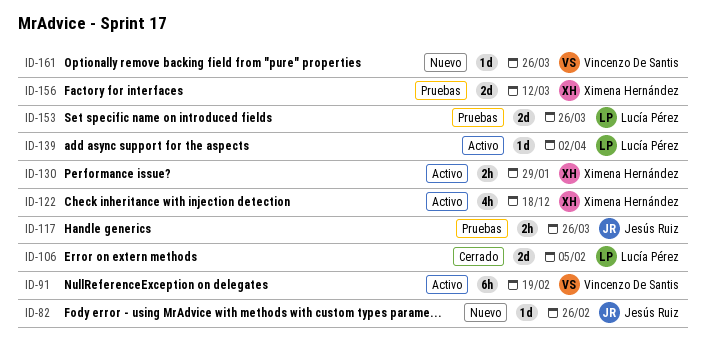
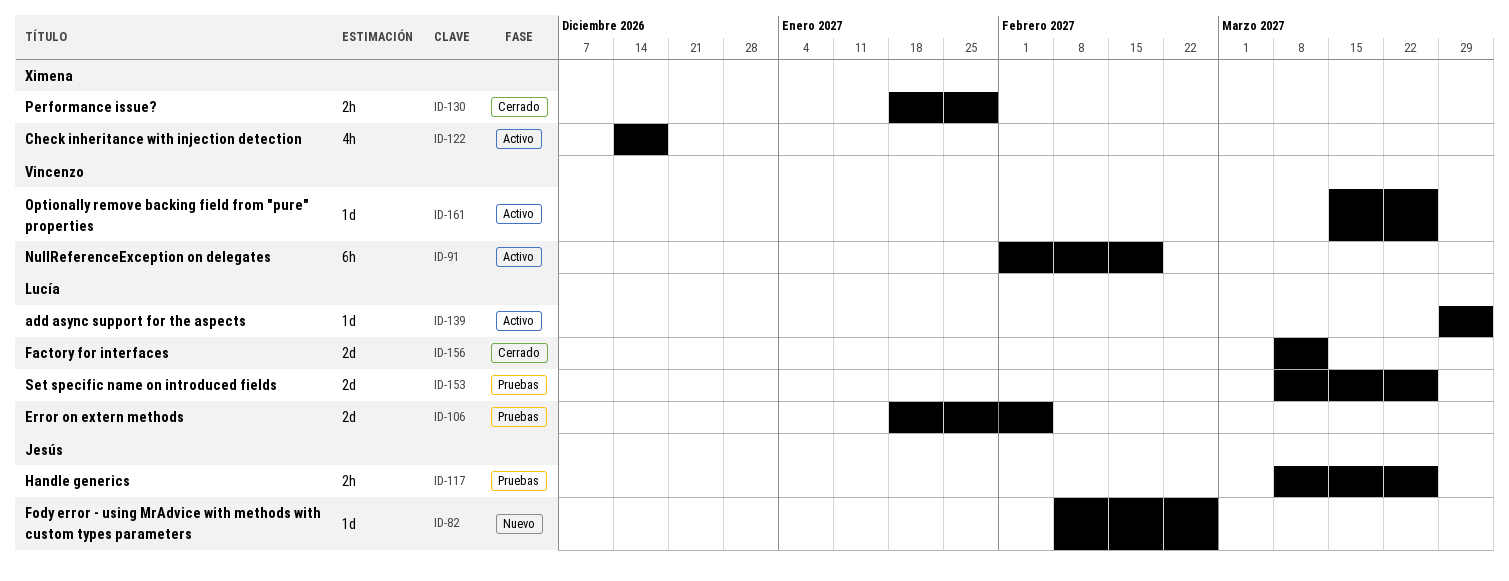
ID-106, status: Cerrado -> Pruebas
ID-130, status: Activo -> Cerrado
ID-156, status: Pruebas -> Cerrado
ID-156, owner: Ximena Hernández -> Lucía Pérez
ID-161, status: Nuevo -> Activo

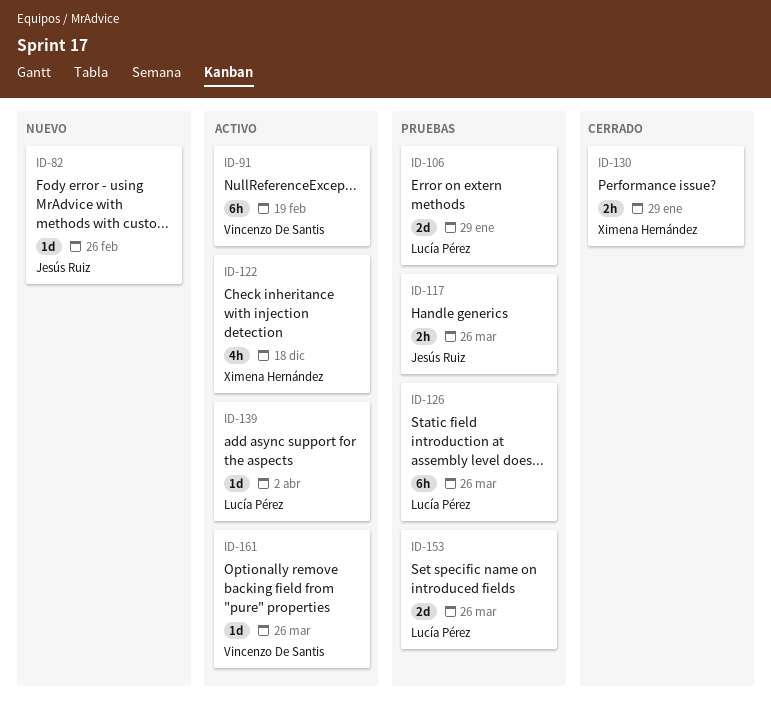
ID-106, due: Feb 5 -> Jan 29
ID-126: none -> present
ID-156: present -> none

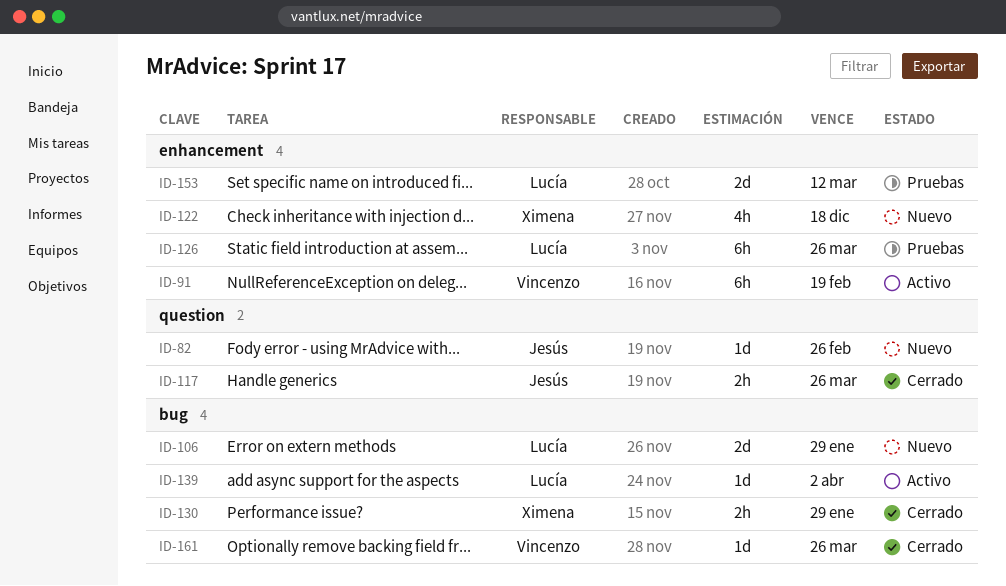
ID-106, status: Pruebas -> Nuevo
ID-117, status: Pruebas -> Cerrado
ID-122, status: Activo -> Nuevo
ID-153, due: Mar 26 -> Mar 12
ID-161, status: Activo -> Cerrado

